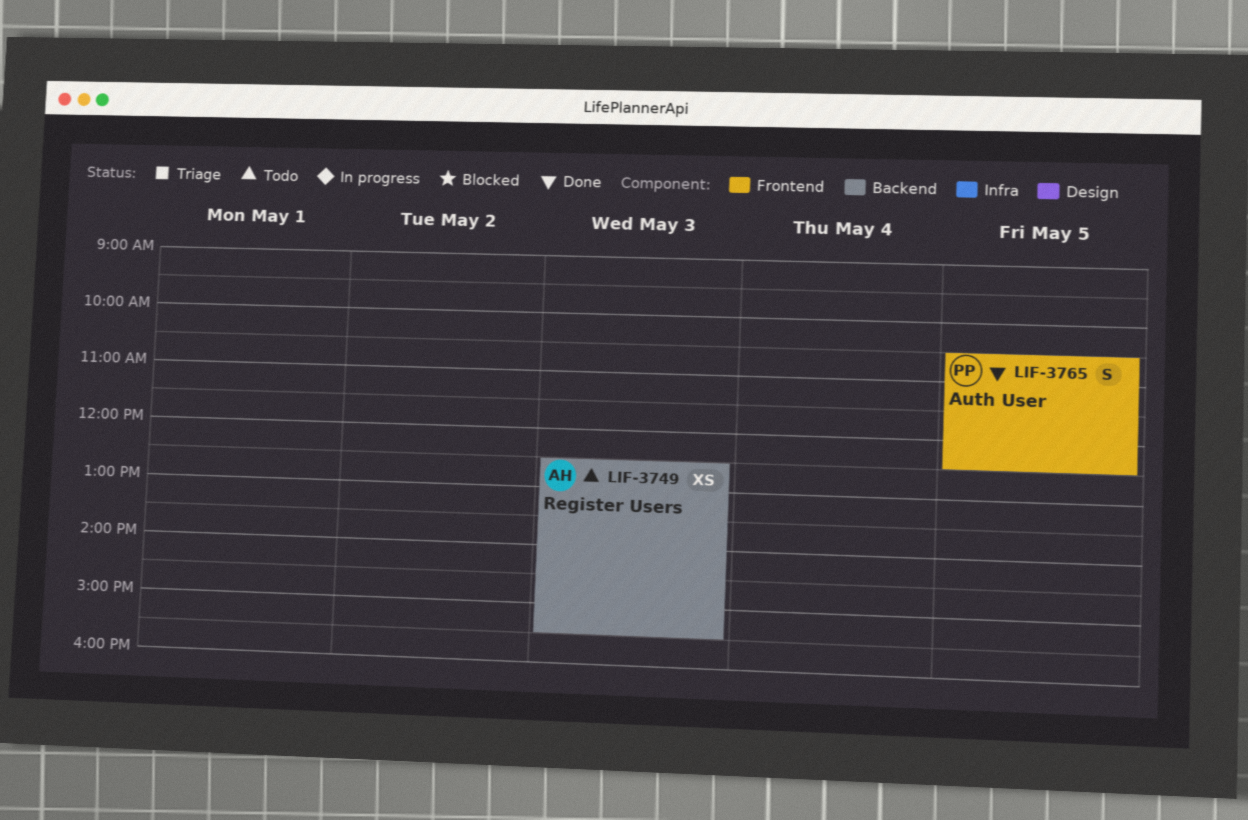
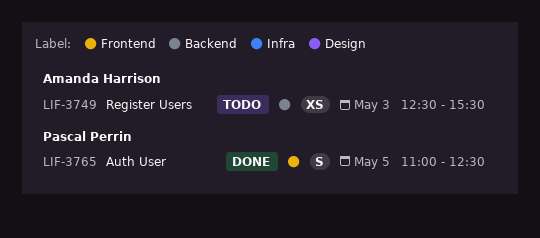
LIF-3765, begins: 10:30 -> 11:00

